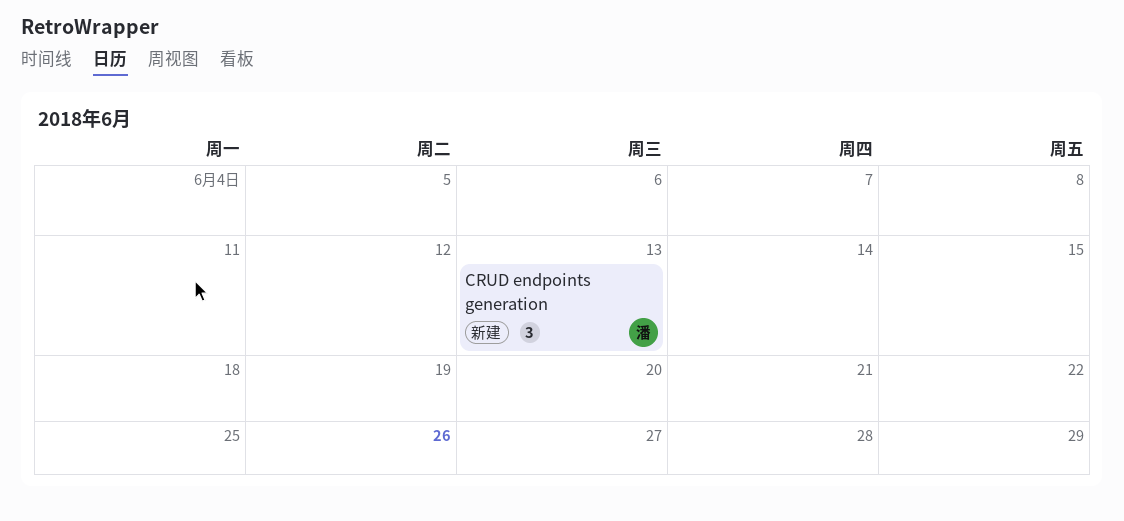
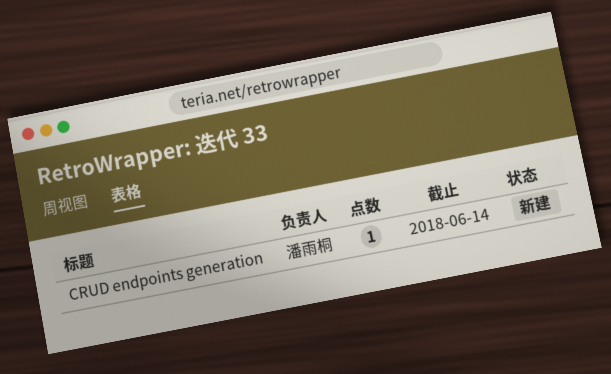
CRUD endpoints generation, estimate: 3 -> 1
CRUD endpoints generation, due: Jun 13 -> Jun 14

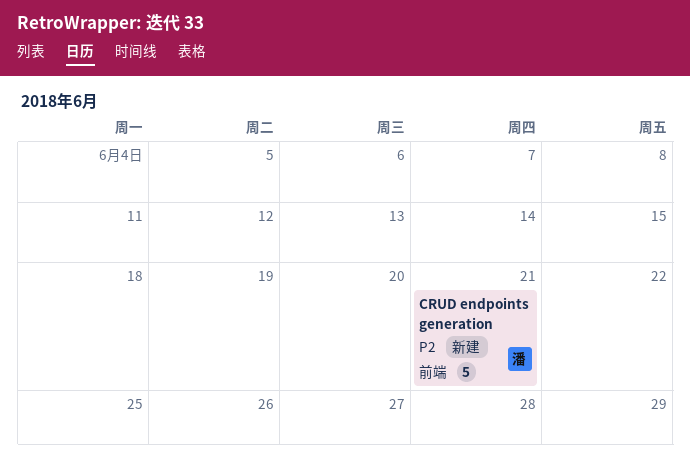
CRUD endpoints generation, estimate: 1 -> 5
CRUD endpoints generation, due: Jun 14 -> Jun 21

